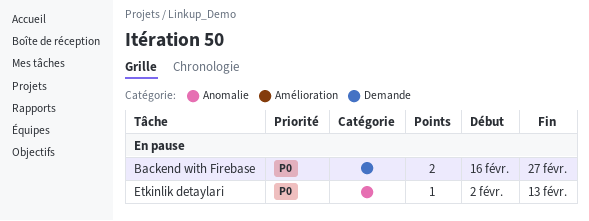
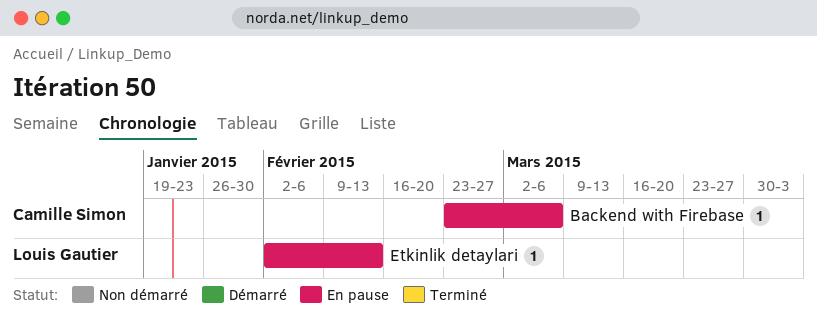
Backend with Firebase, estimate: 2 -> 1
Backend with Firebase, start: Feb 16 -> Feb 23
Backend with Firebase, due: Feb 27 -> Mar 6

